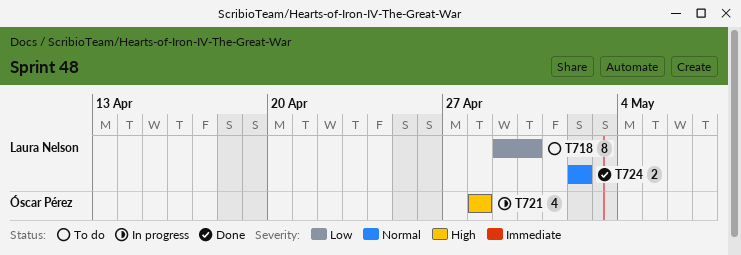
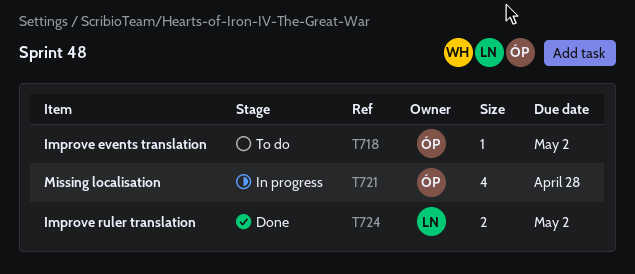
T718, owner: Laura Nelson -> Óscar Pérez
T718, estimate: 8 -> 1
T718, due: Apr 30 -> May 2

